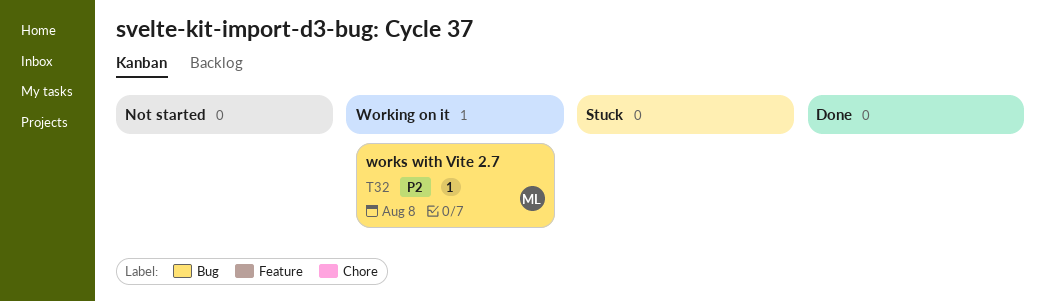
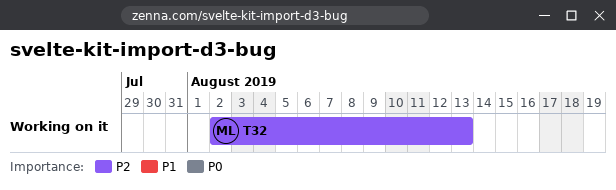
T32, due: Aug 8 -> Aug 13

